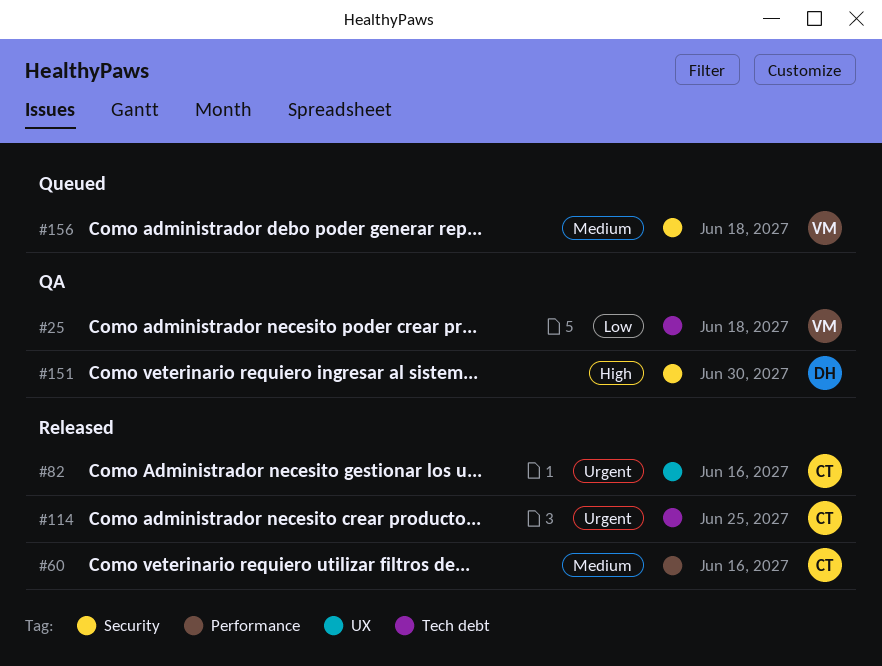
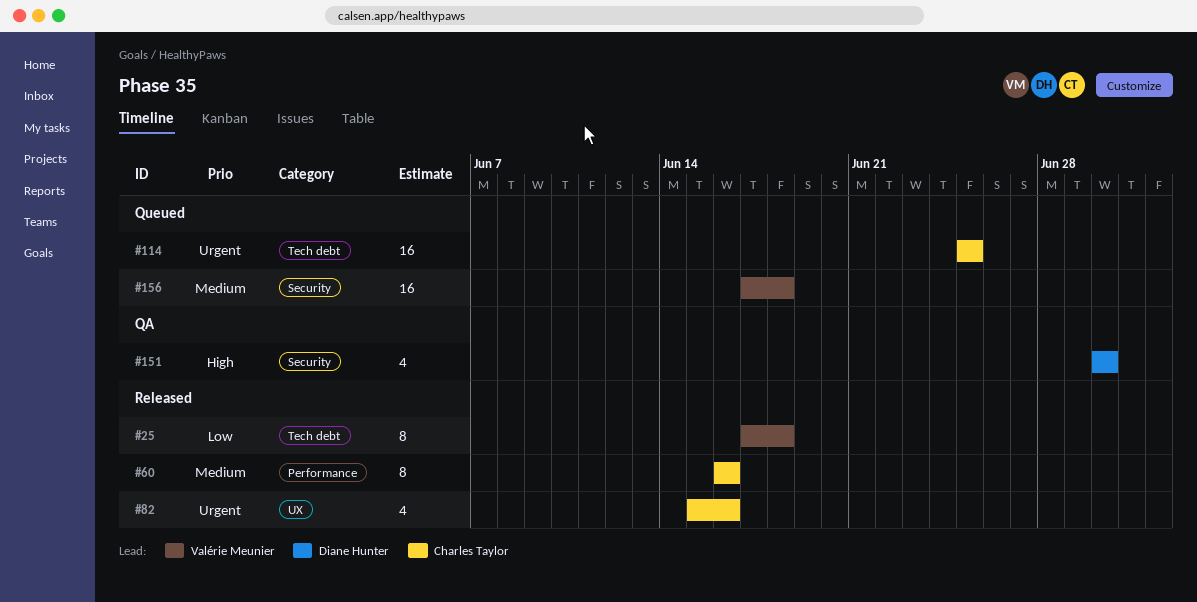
#25, status: QA -> Released
#114, status: Released -> Queued

